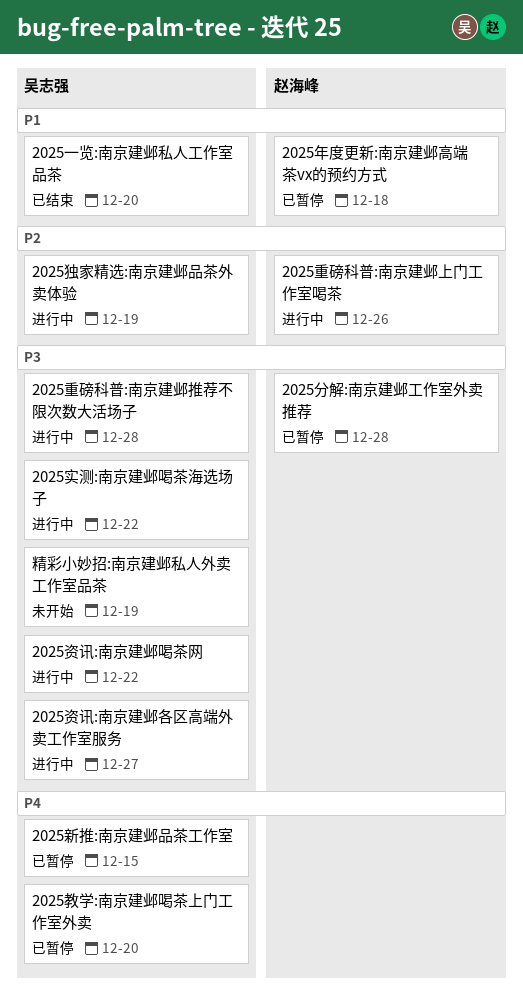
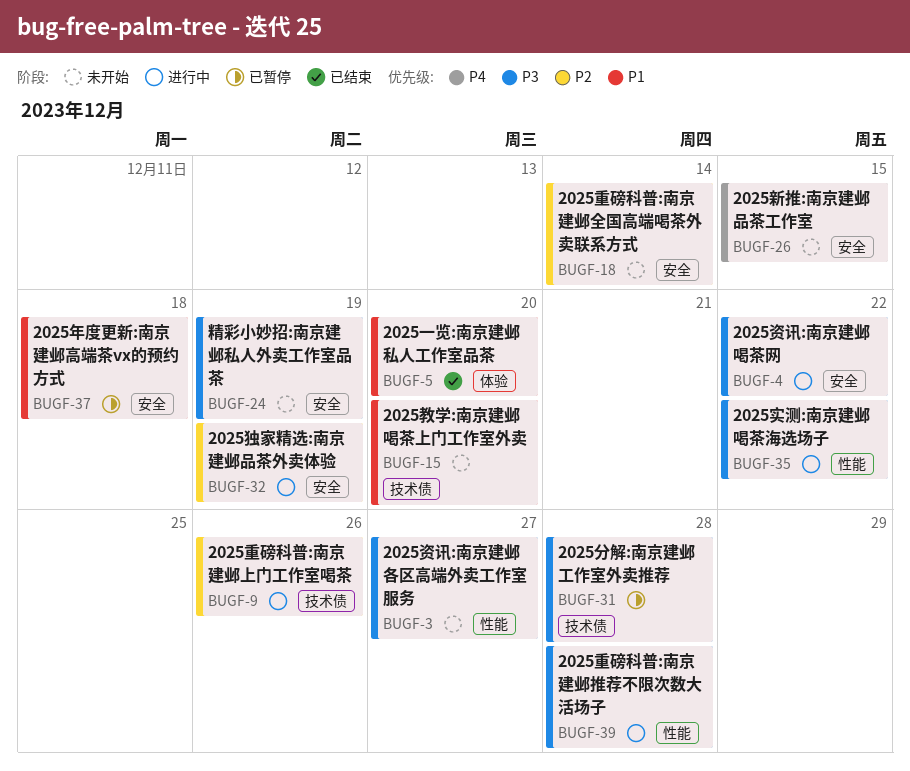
2025教学:南京建邺喝茶上门工作室外卖, status: 已暂停 -> 未开始
2025教学:南京建邺喝茶上门工作室外卖, priority: P4 -> P1
2025新推:南京建邺品茶工作室, status: 已暂停 -> 未开始
2025资讯:南京建邺各区高端外卖工作室服务, status: 进行中 -> 未开始
2025重磅科普:南京建邺全国高端喝茶外卖联系方式: none -> present

